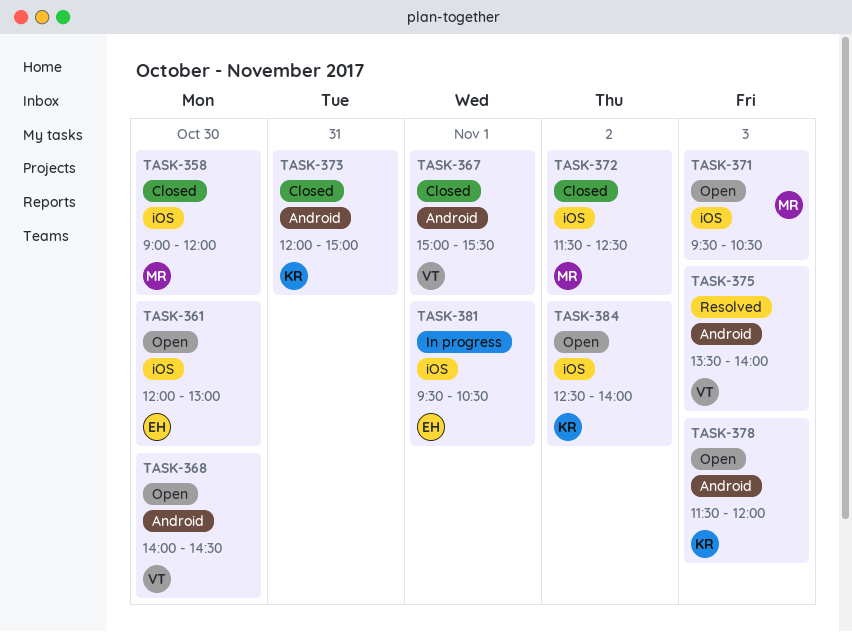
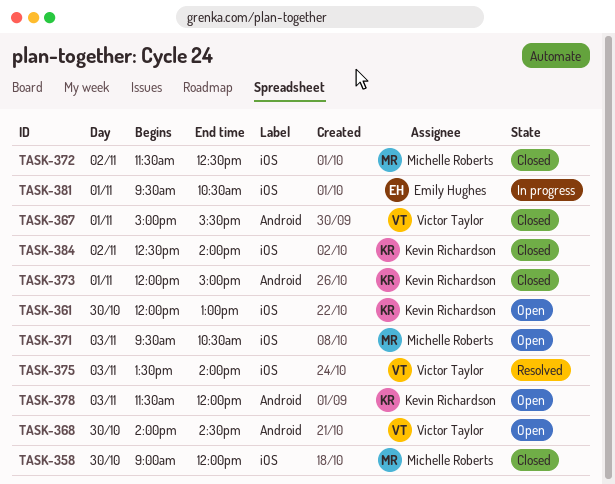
TASK-361, owner: Emily Hughes -> Kevin Richardson
TASK-373, day: Oct 31 -> Nov 1
TASK-375, label: Android -> iOS
TASK-384, status: Open -> Closed

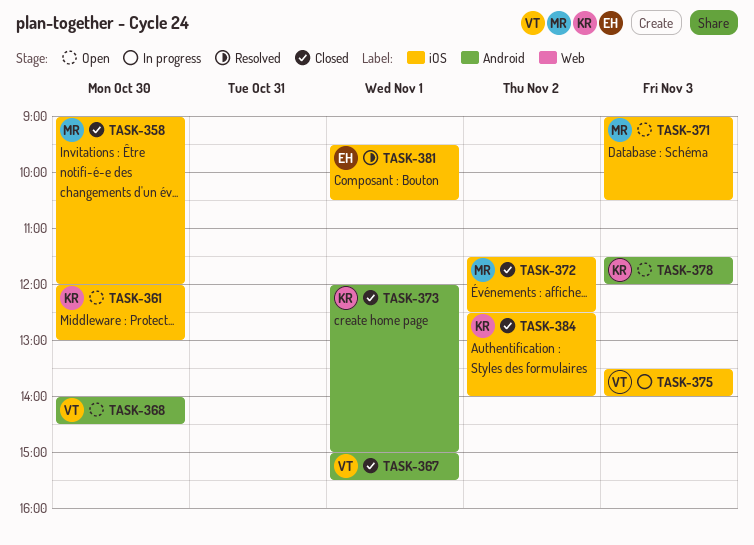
TASK-371, begins: 09:30 -> 09:00
TASK-375, status: Resolved -> In progress
TASK-381, status: In progress -> Resolved

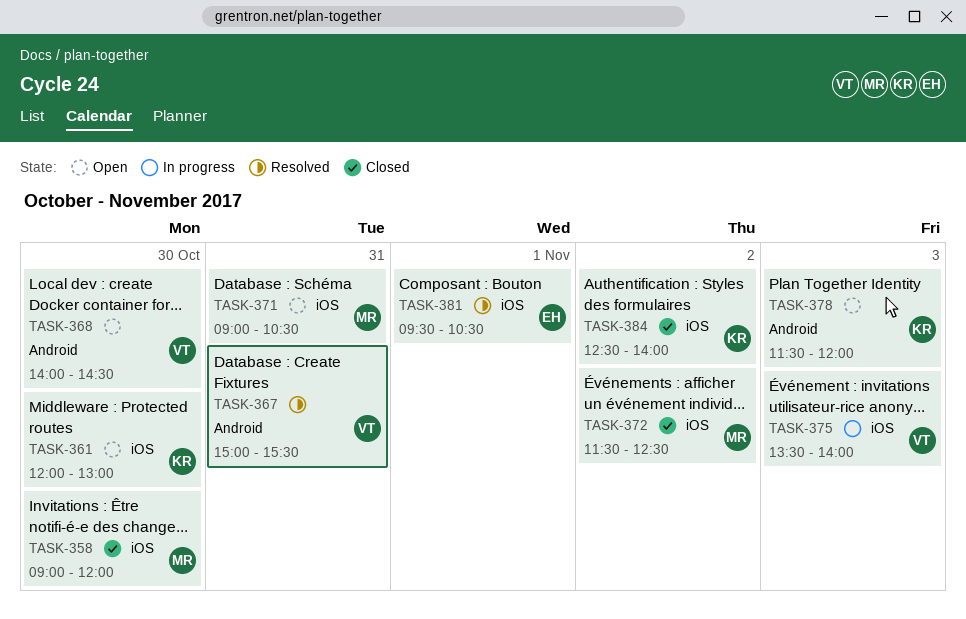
TASK-367, status: Closed -> Resolved
TASK-367, day: Nov 1 -> Oct 31
TASK-371, day: Nov 3 -> Oct 31
TASK-373: present -> none

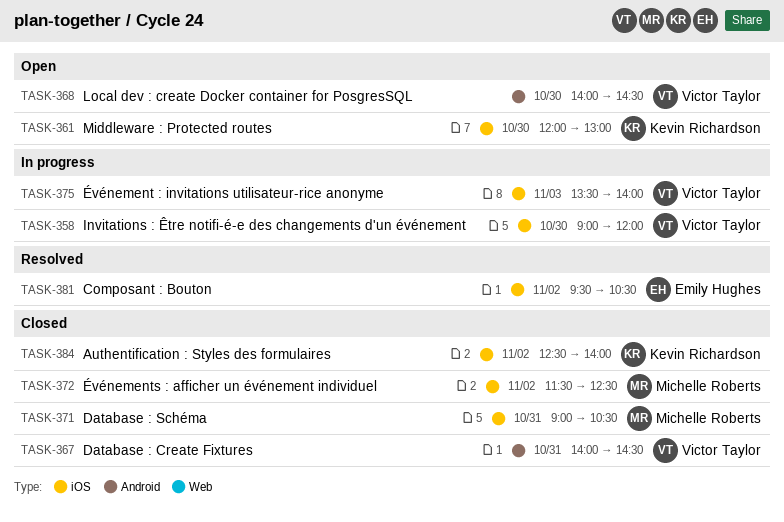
TASK-358, status: Closed -> In progress
TASK-358, owner: Michelle Roberts -> Victor Taylor
TASK-367, status: Resolved -> Closed
TASK-367, begins: 15:00 -> 14:00
TASK-367, ends: 15:30 -> 14:30
TASK-371, status: Open -> Closed
TASK-378: present -> none
TASK-381, day: Nov 1 -> Nov 2

